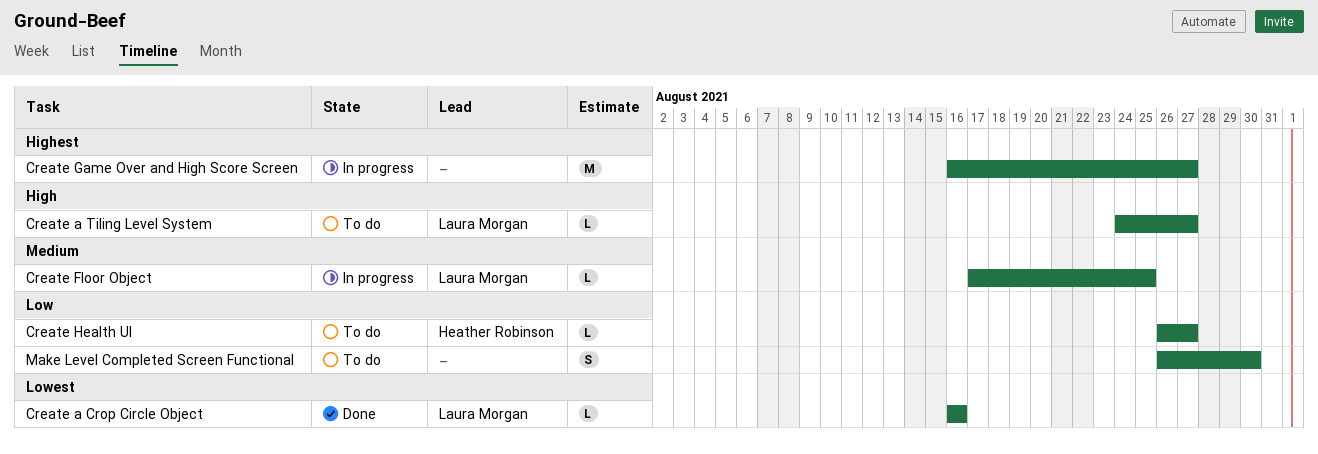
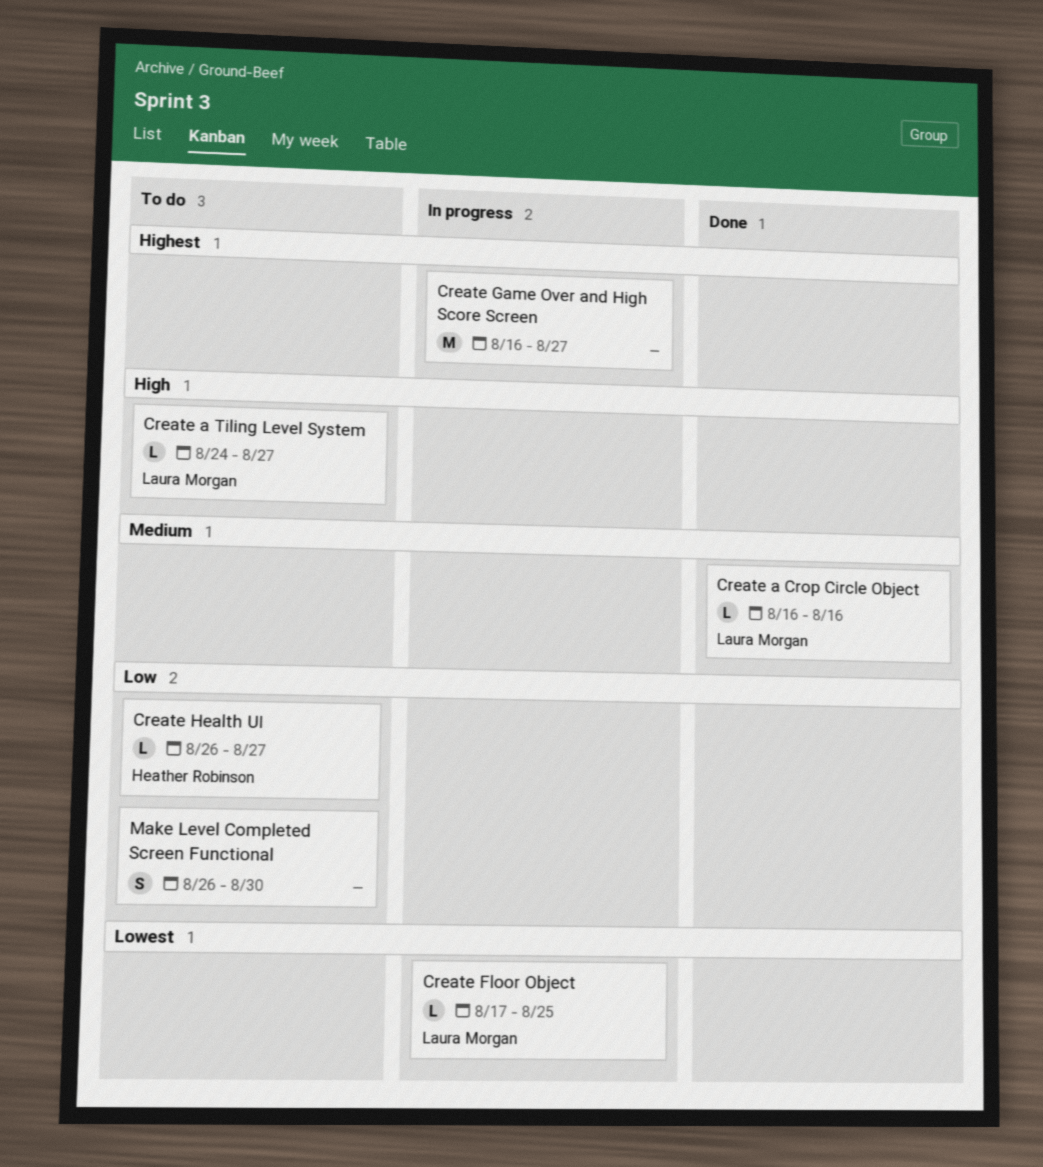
Create a Crop Circle Object, priority: Lowest -> Medium
Create Floor Object, priority: Medium -> Lowest

